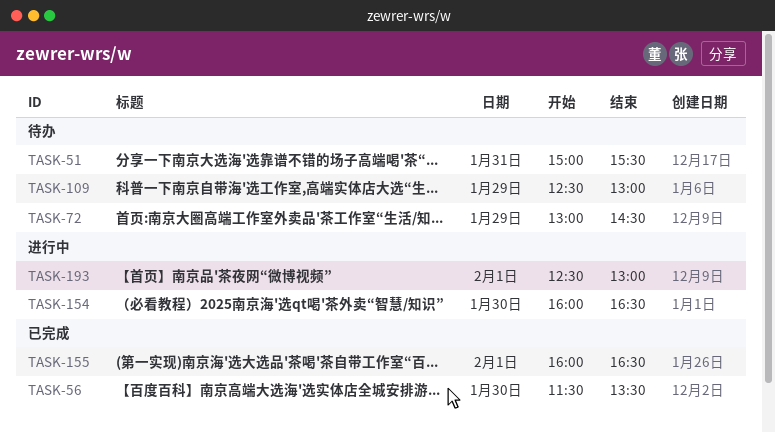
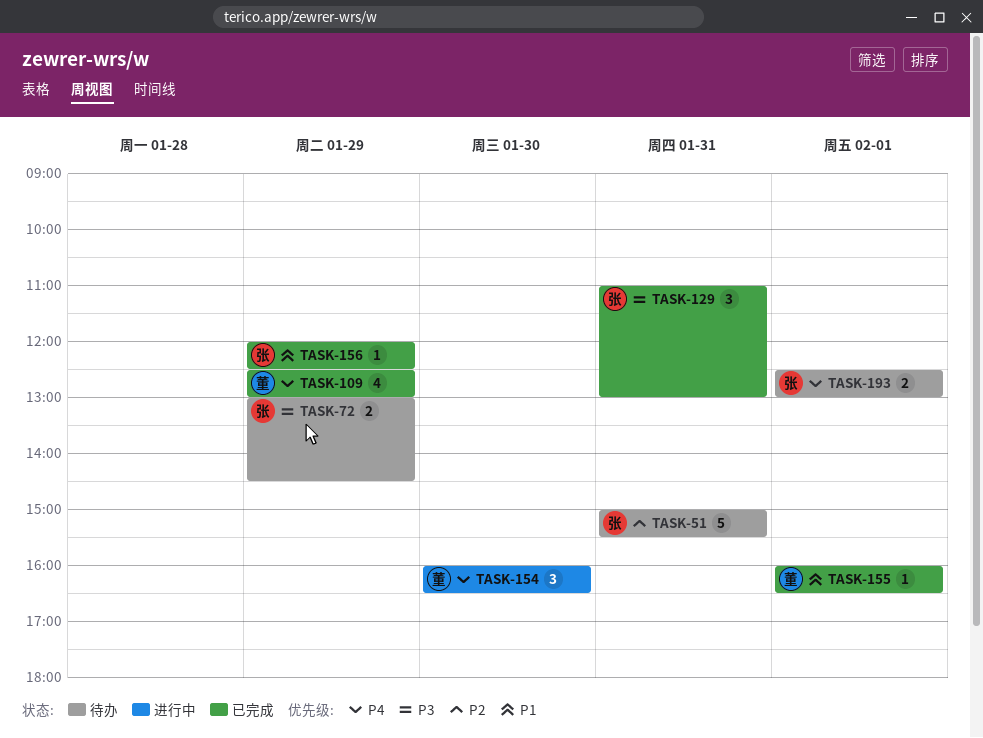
TASK-56: present -> none
TASK-109, status: 待办 -> 已完成
TASK-129: none -> present
TASK-156: none -> present
TASK-193, status: 进行中 -> 待办

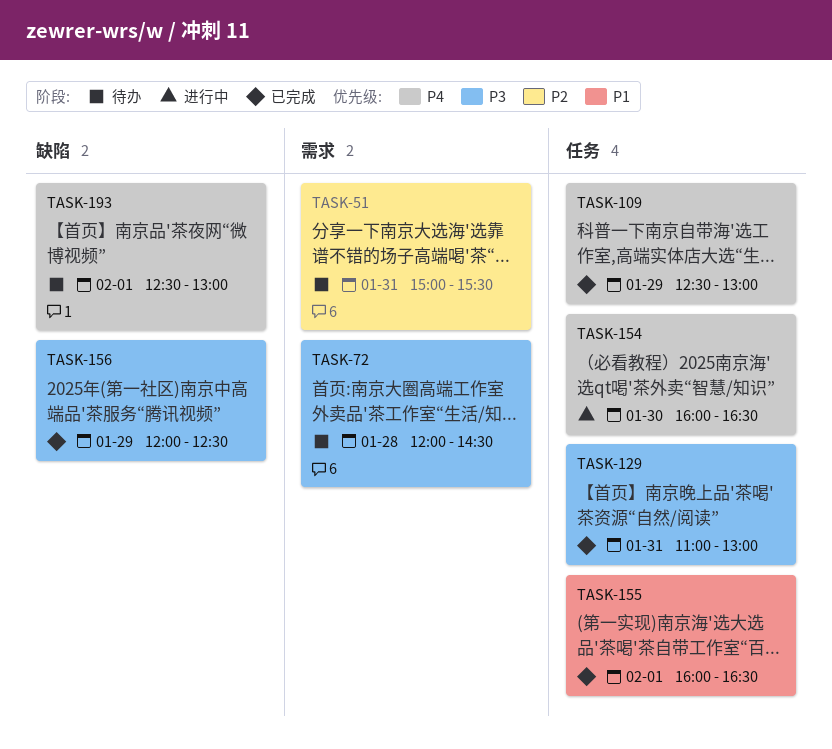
TASK-72, day: Jan 29 -> Jan 28
TASK-72, begins: 13:00 -> 12:00
TASK-156, priority: P1 -> P3

